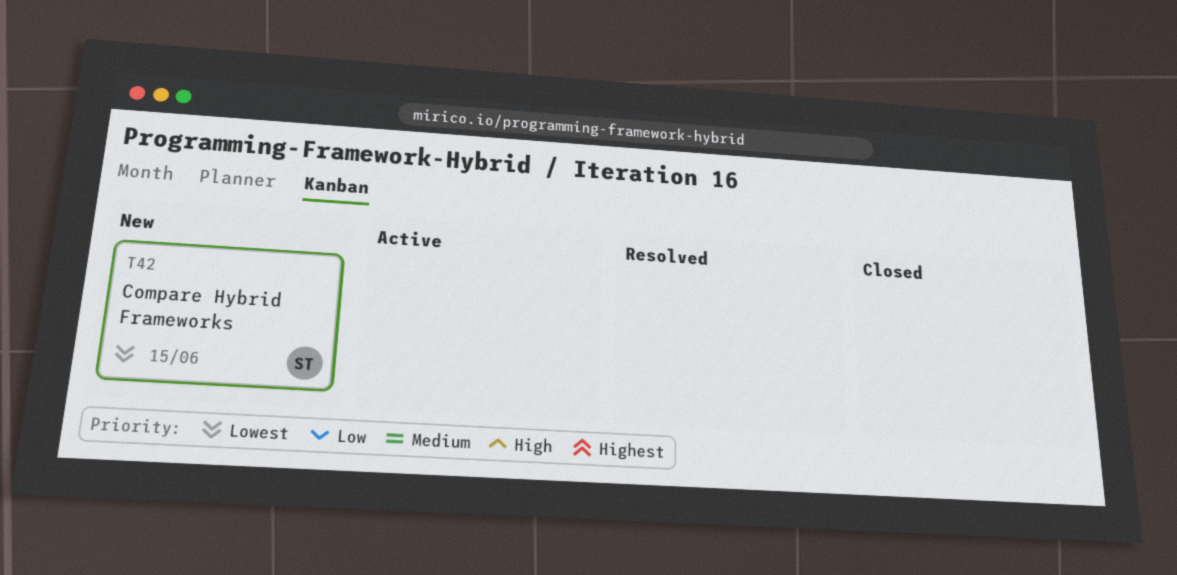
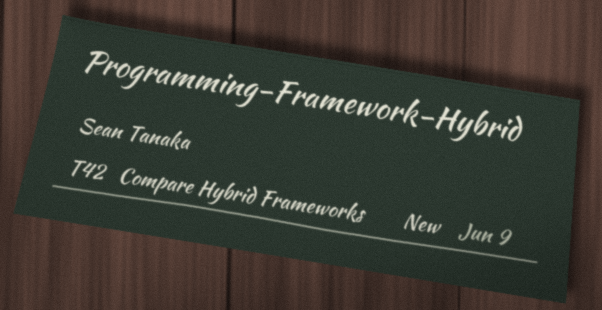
T42, due: Jun 15 -> Jun 9

